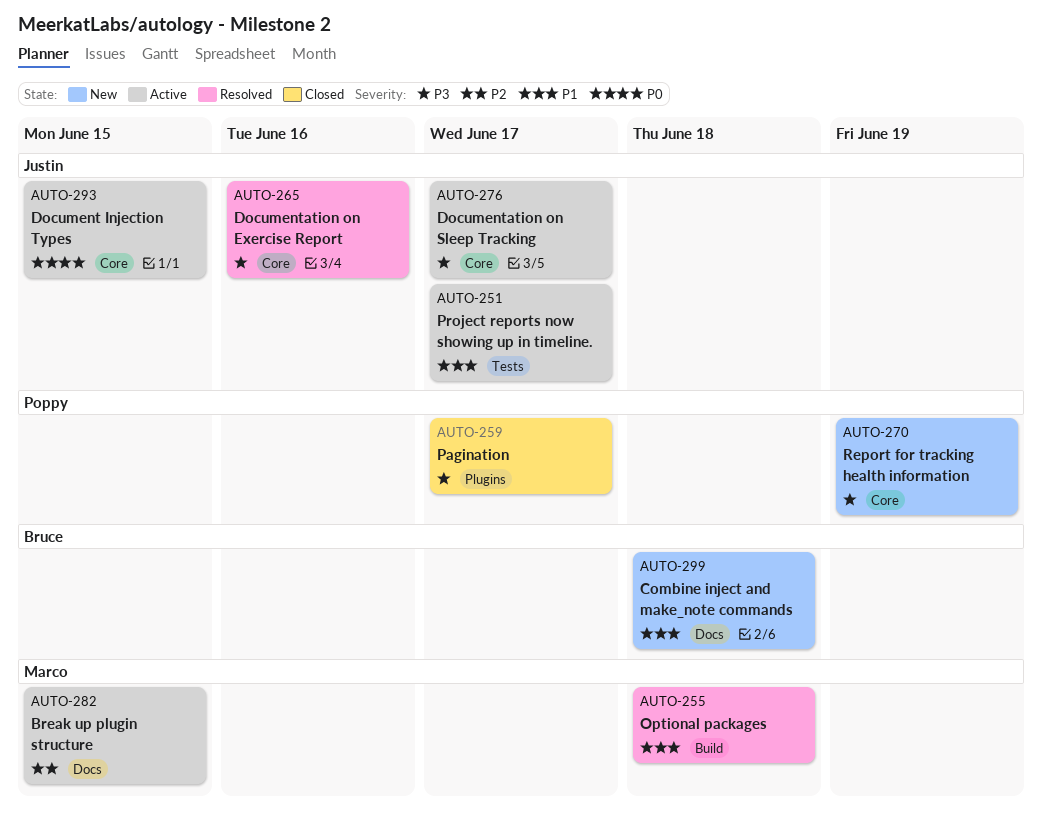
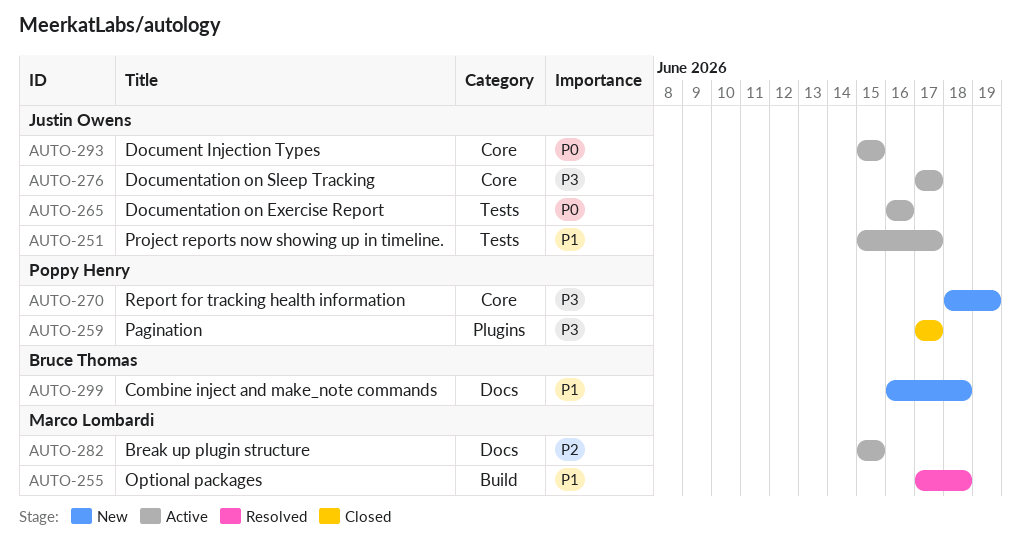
AUTO-265, status: Resolved -> Active
AUTO-265, priority: P3 -> P0
AUTO-265, label: Core -> Tests

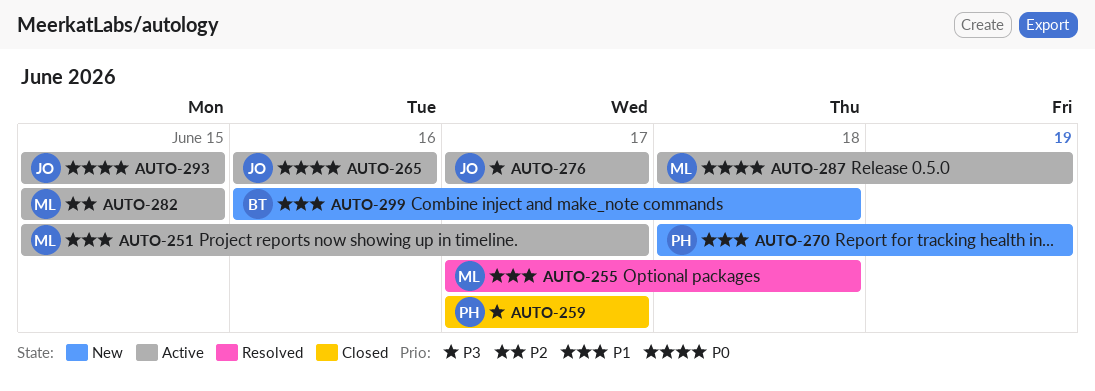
AUTO-251, owner: Justin Owens -> Marco Lombardi
AUTO-270, priority: P3 -> P1
AUTO-287: none -> present

